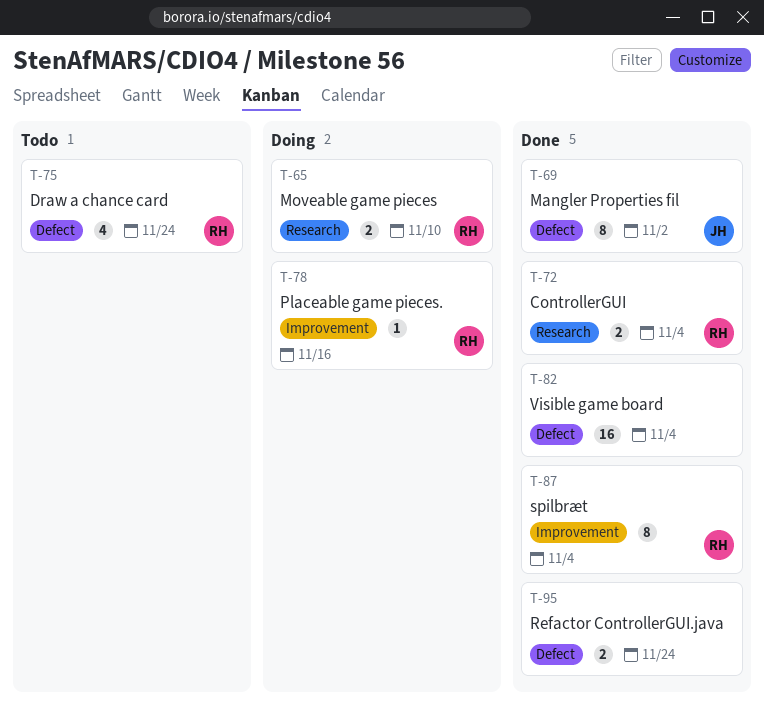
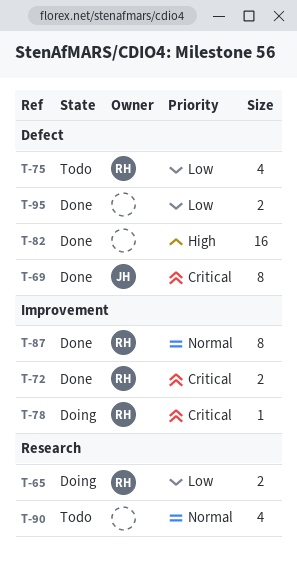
T-72, label: Research -> Improvement
T-90: none -> present

